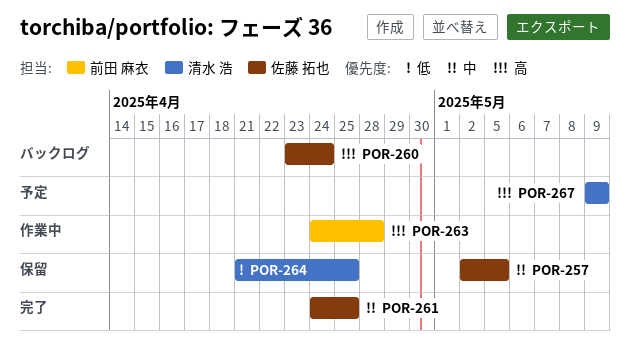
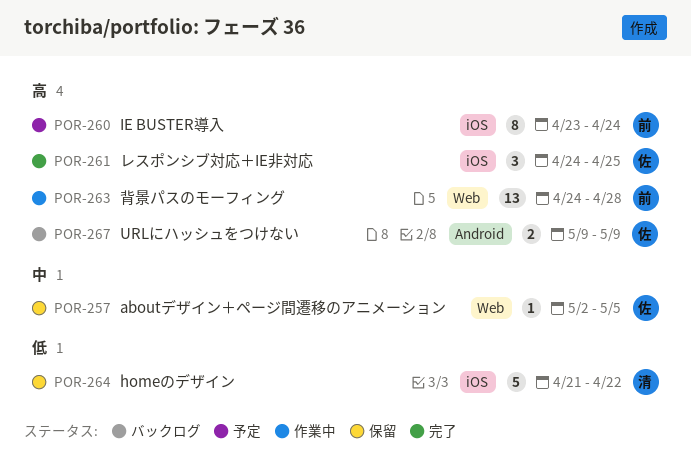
POR-260, status: バックログ -> 予定
POR-260, owner: 佐藤 拓也 -> 前田 麻衣
POR-261, priority: 中 -> 高
POR-264, due: Apr 25 -> Apr 22
POR-267, status: 予定 -> バックログ
POR-267, owner: 清水 浩 -> 佐藤 拓也

